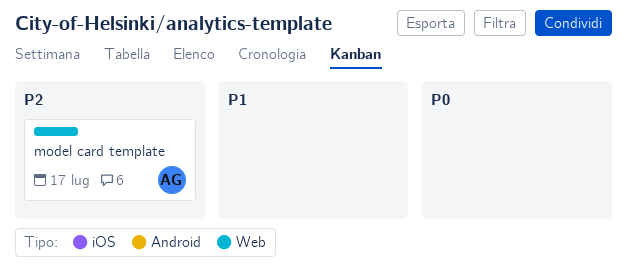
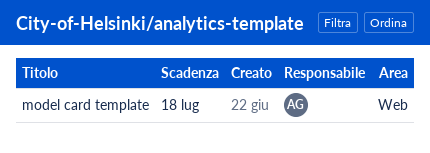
model card template, due: Jul 17 -> Jul 18

